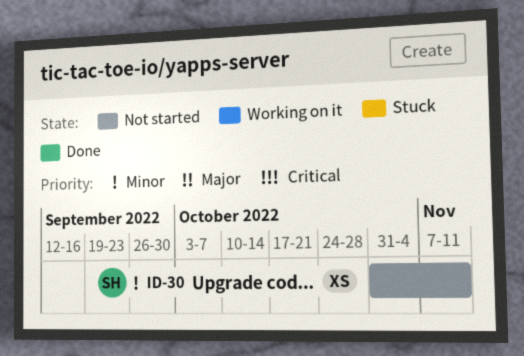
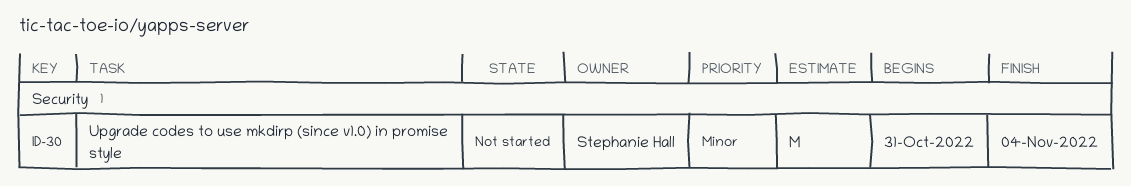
ID-30, estimate: XS -> M
ID-30, due: Nov 11 -> Nov 4

